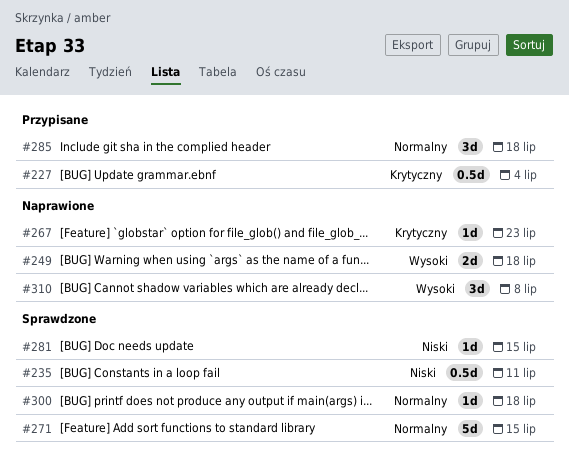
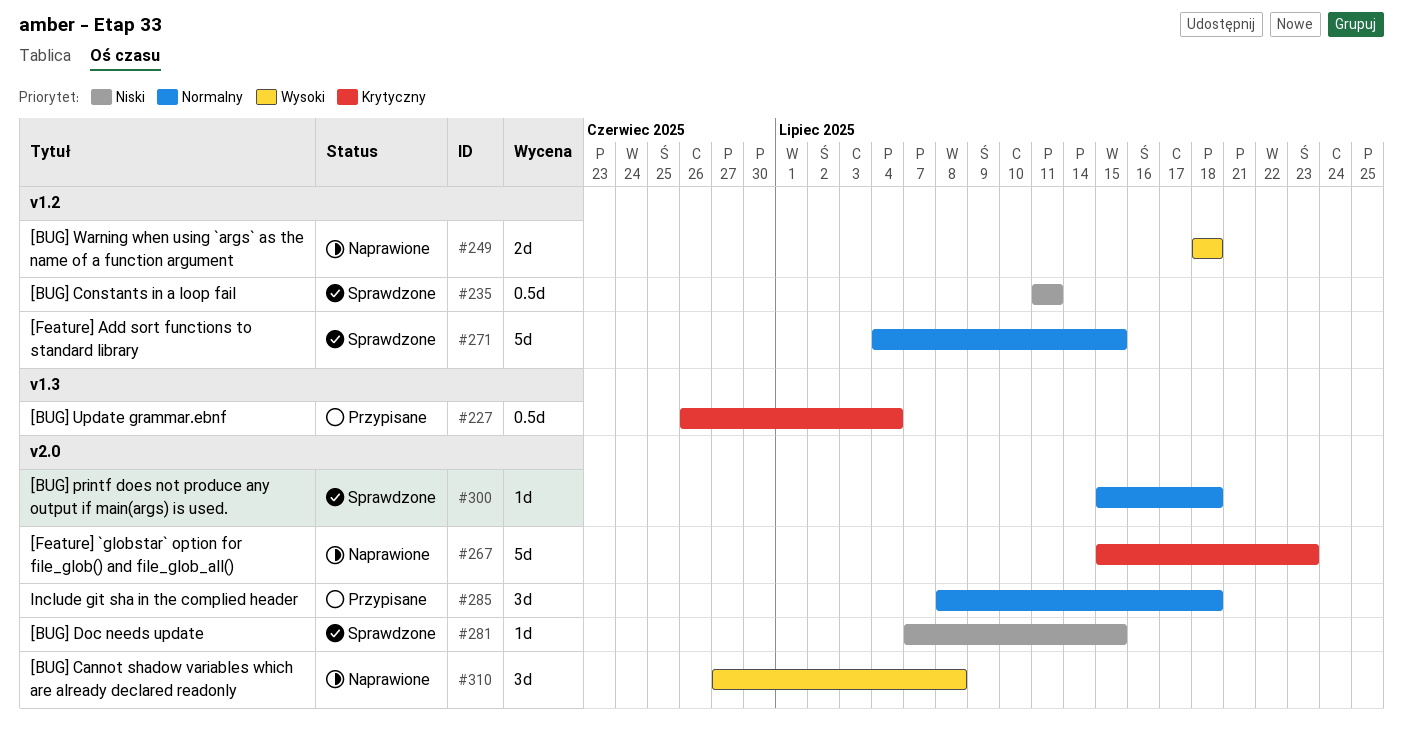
#267, estimate: 1d -> 5d

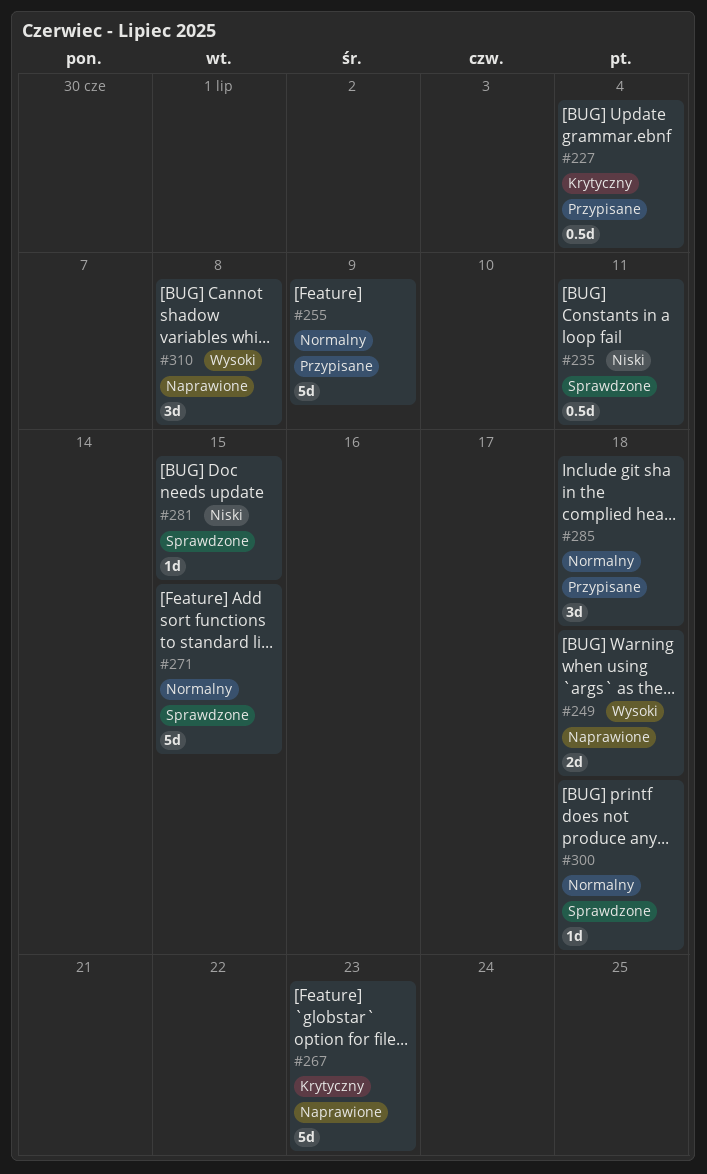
#255: none -> present

